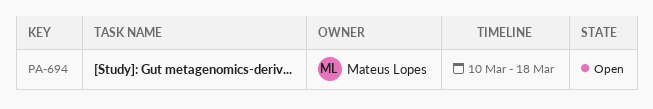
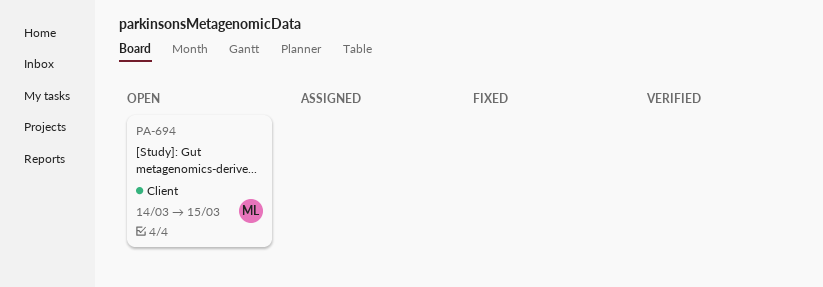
PA-694, start: Mar 10 -> Mar 14
PA-694, due: Mar 18 -> Mar 15

